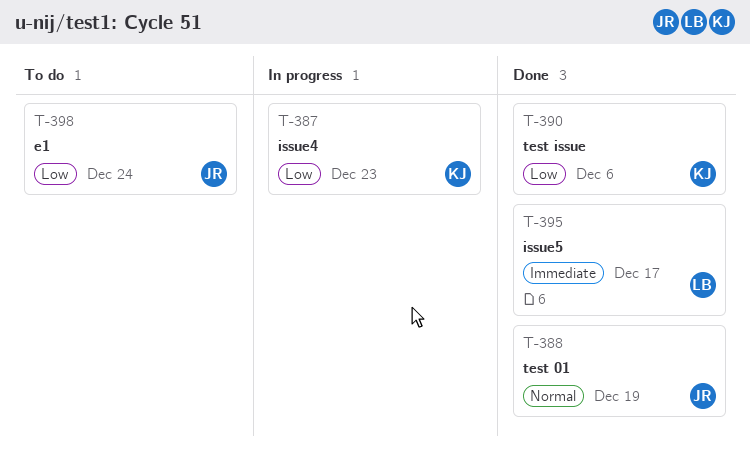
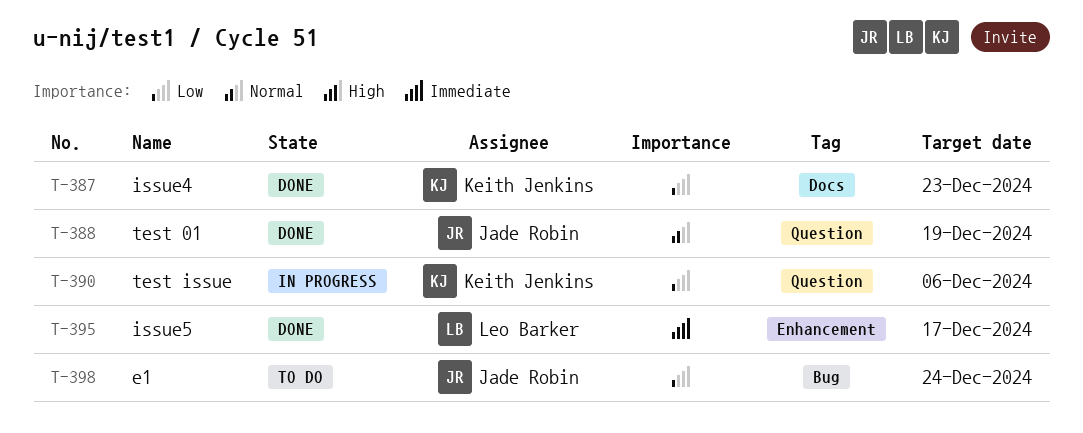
T-387, status: In progress -> Done
T-390, status: Done -> In progress

